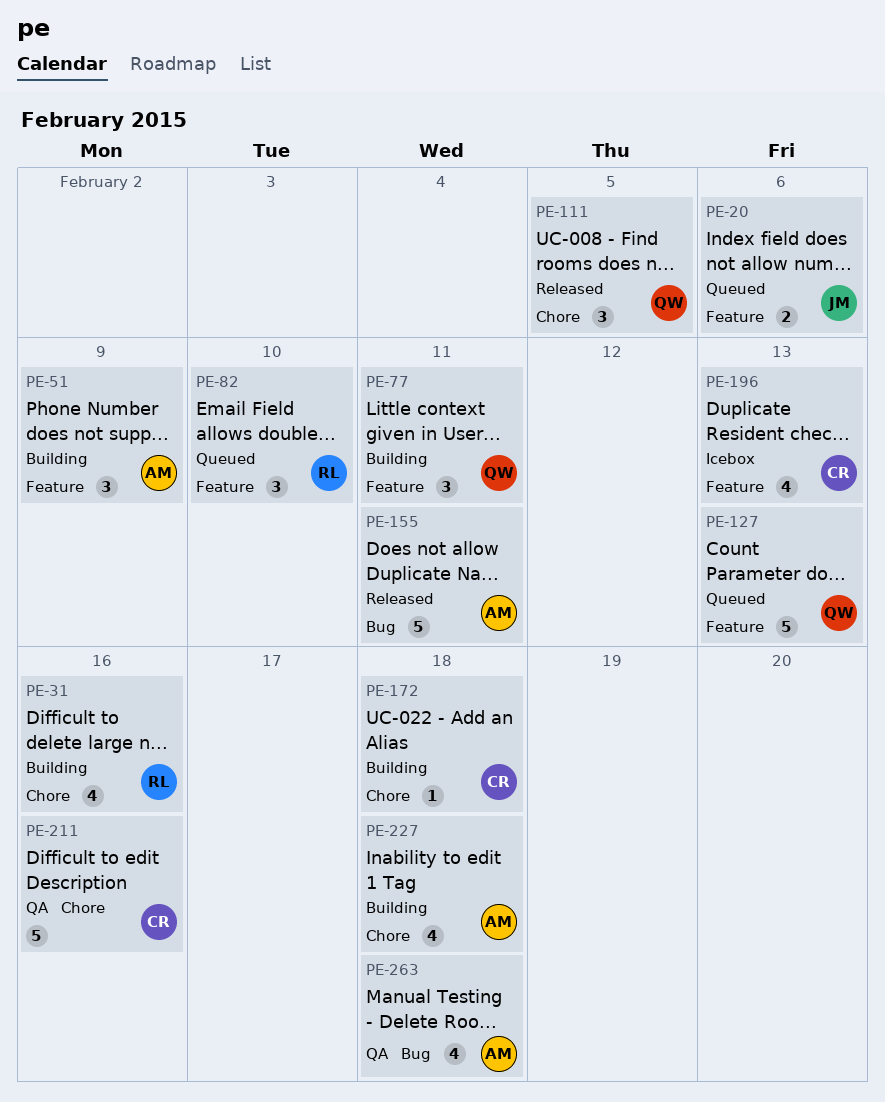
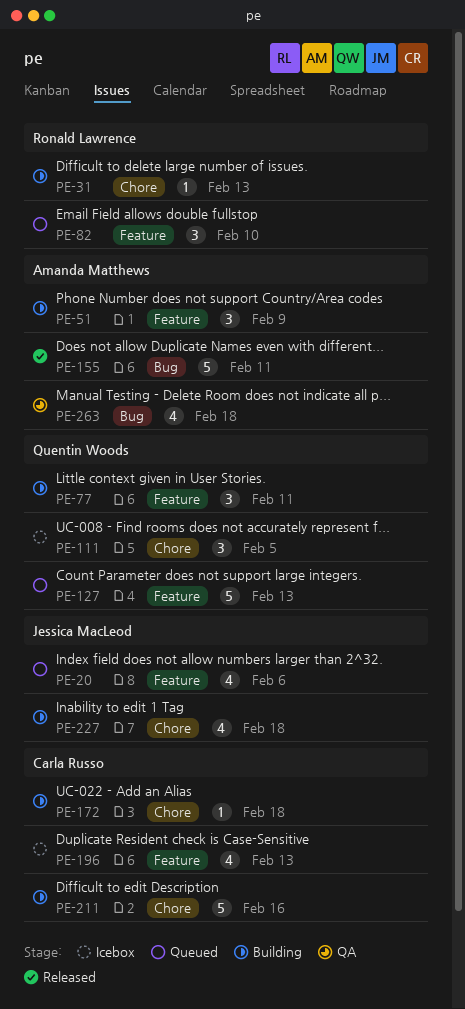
PE-20, estimate: 2 -> 4
PE-31, estimate: 4 -> 1
PE-31, due: Feb 16 -> Feb 13
PE-111, status: Released -> Icebox
PE-211, status: QA -> Building
PE-227, owner: Amanda Matthews -> Jessica MacLeod

